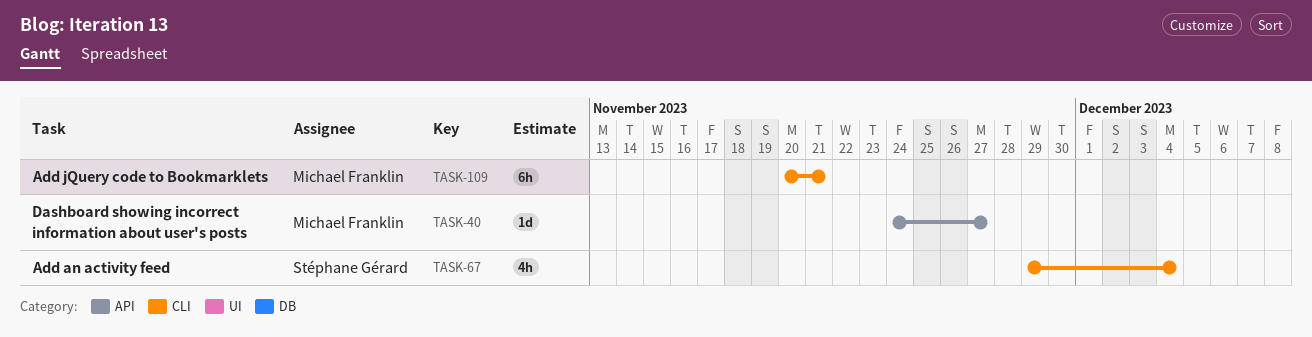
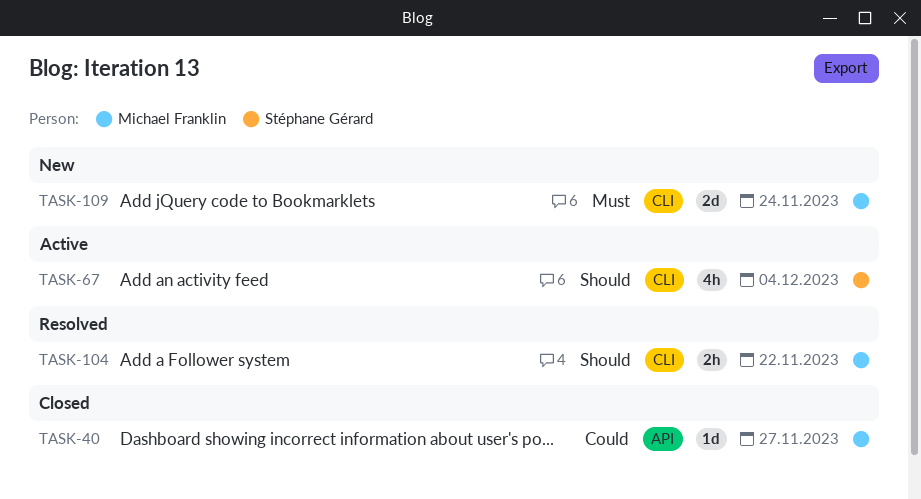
TASK-104: none -> present
TASK-109, estimate: 6h -> 2d
TASK-109, due: Nov 21 -> Nov 24

